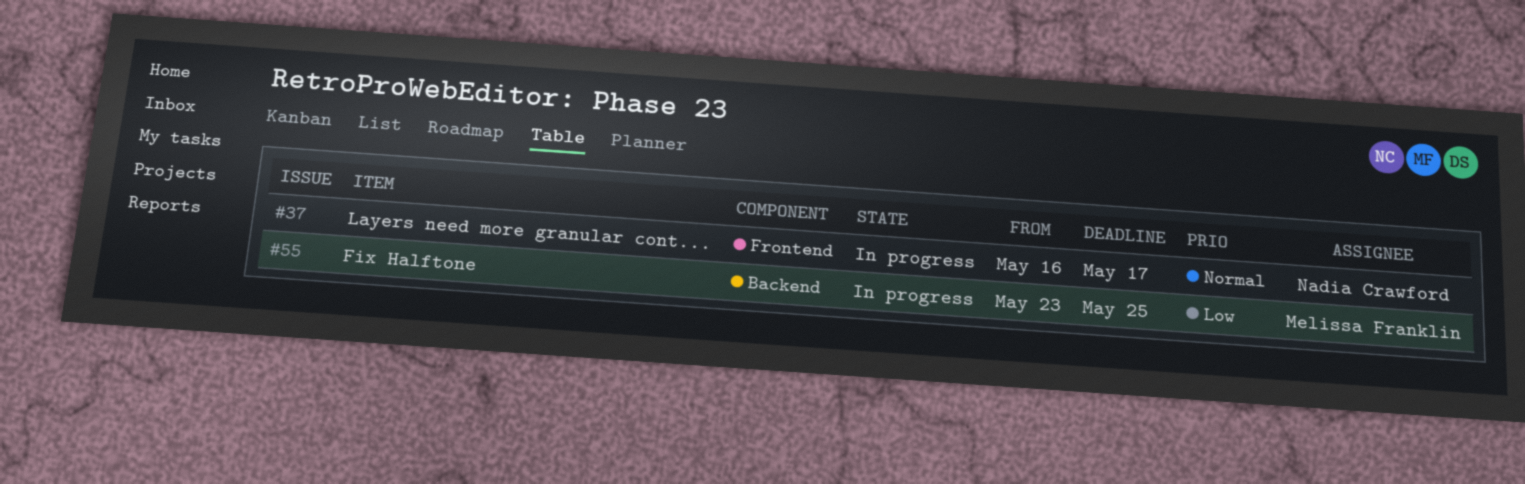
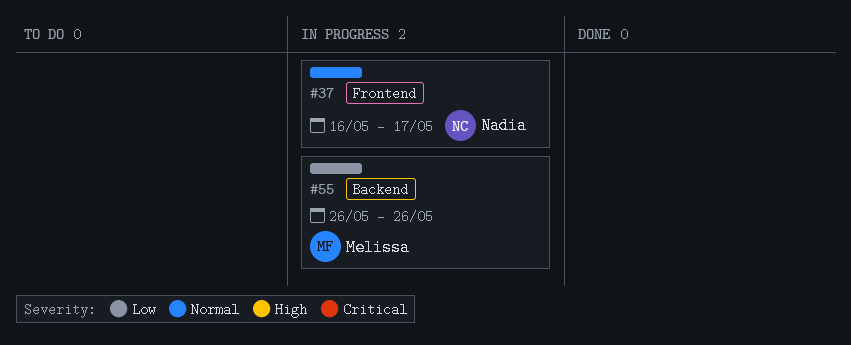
#55, start: May 23 -> May 26
#55, due: May 25 -> May 26

